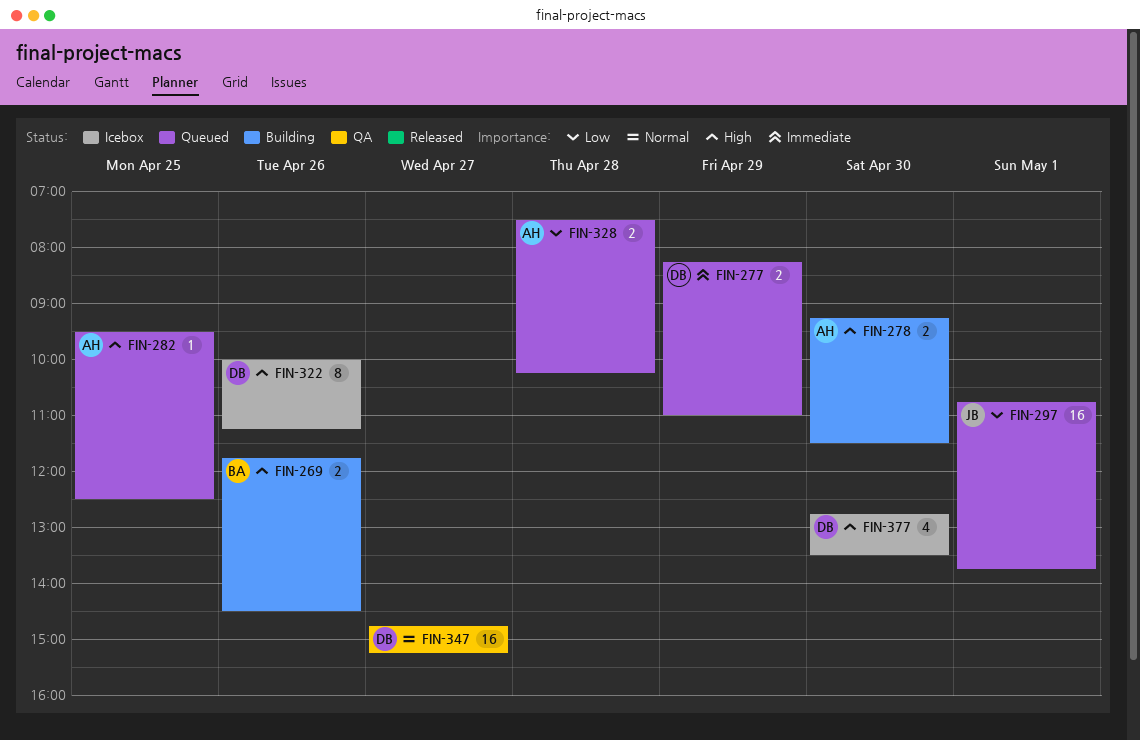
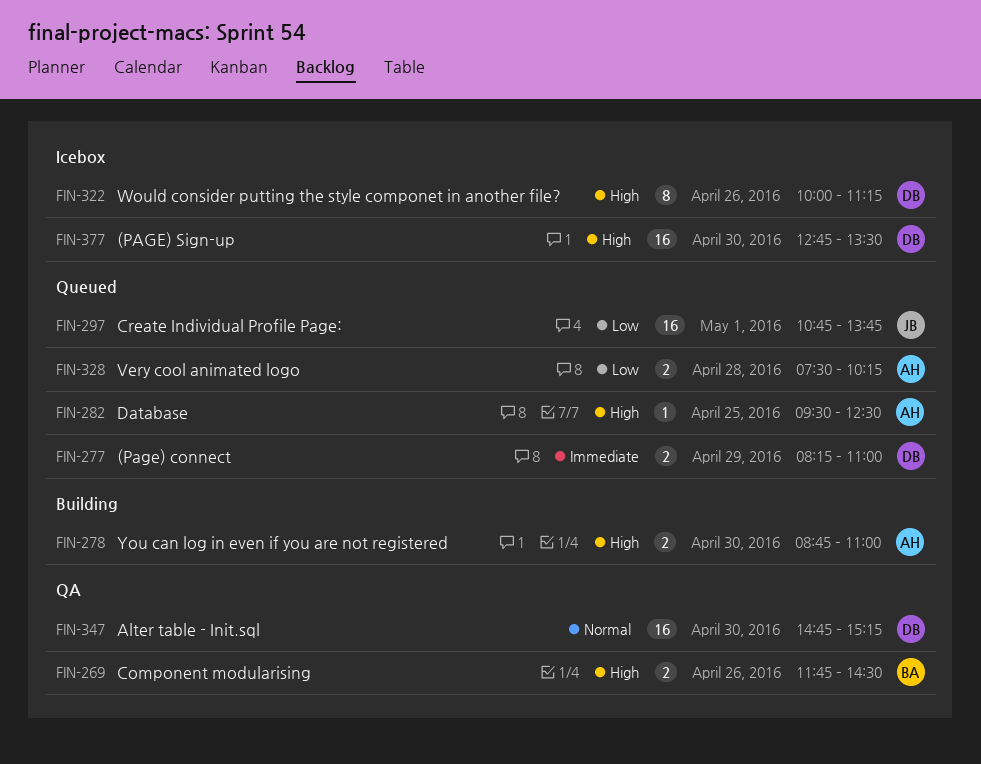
FIN-269, status: Building -> QA
FIN-278, begins: 09:15 -> 08:45
FIN-278, ends: 11:30 -> 11:00
FIN-347, day: Apr 27 -> Apr 30
FIN-377, estimate: 4 -> 16

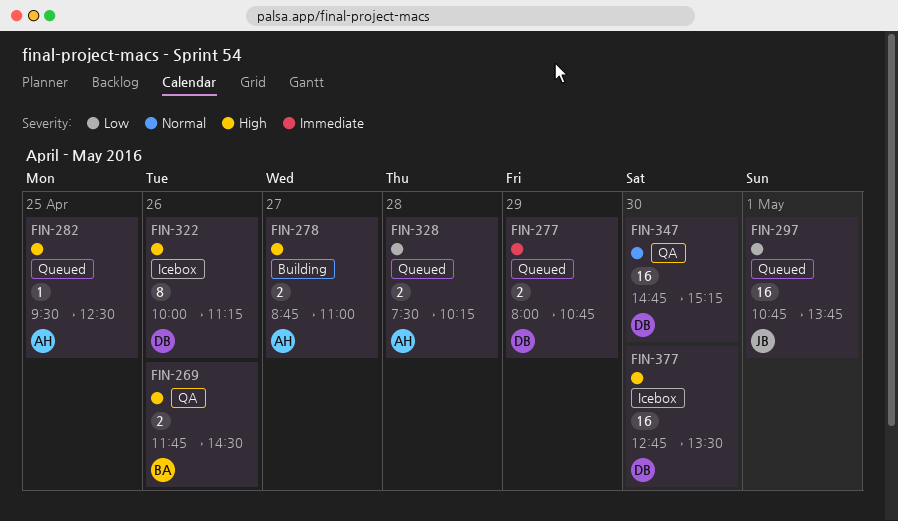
FIN-277, begins: 08:15 -> 08:00
FIN-277, ends: 11:00 -> 10:45
FIN-278, day: Apr 30 -> Apr 27

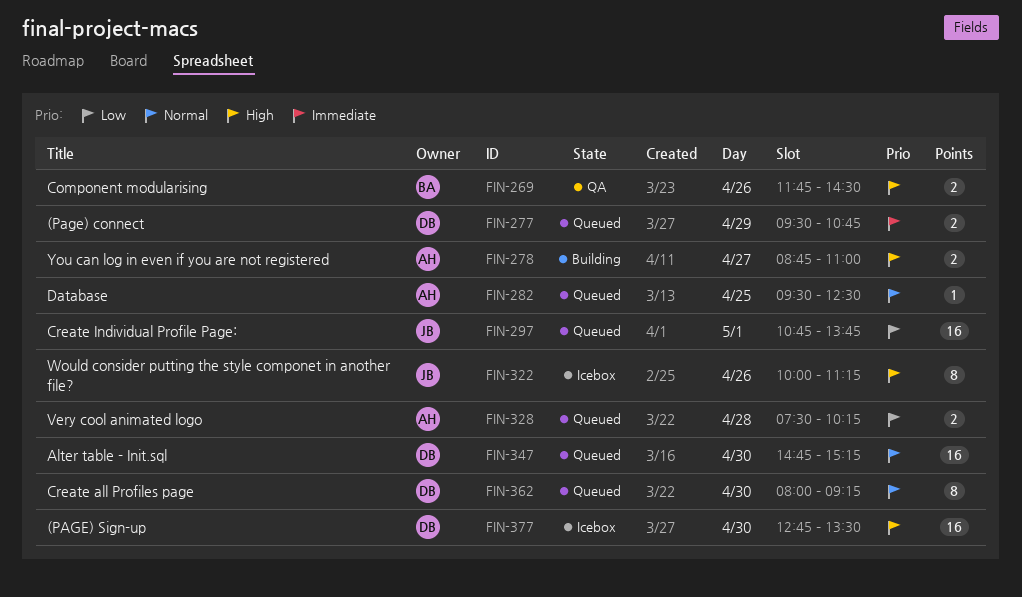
FIN-277, begins: 08:00 -> 09:30
FIN-282, priority: High -> Normal
FIN-322, owner: DB -> JB
FIN-347, status: QA -> Queued
FIN-362: none -> present

